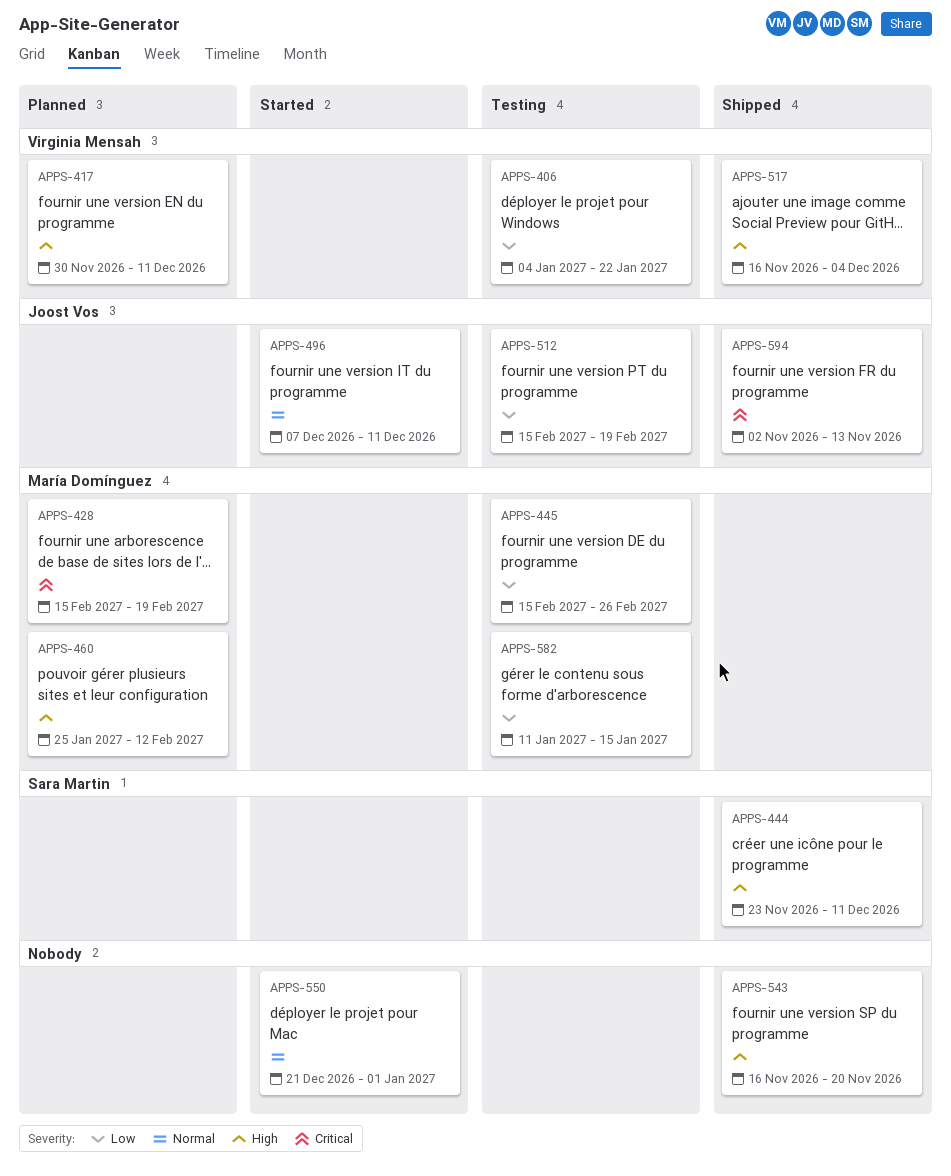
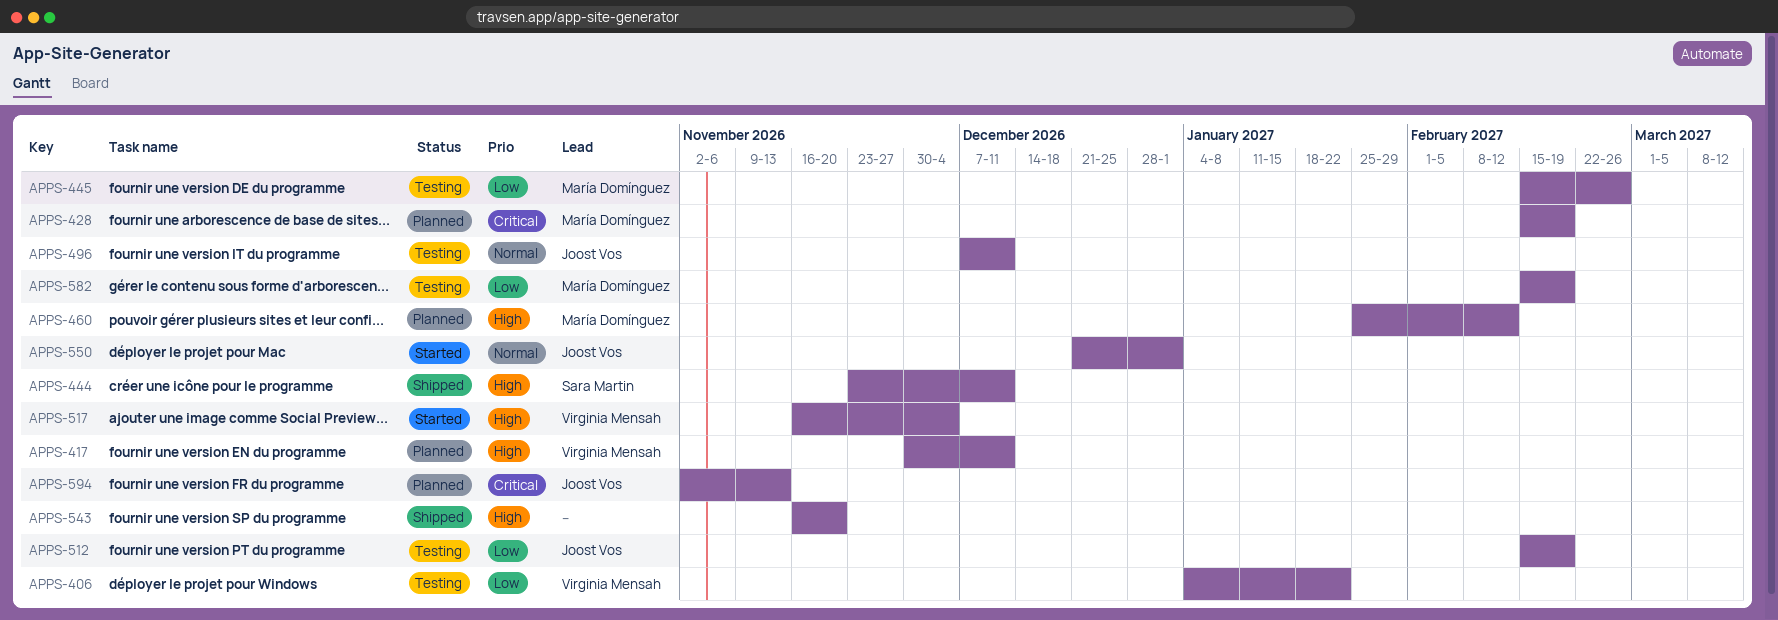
APPS-496, status: Started -> Testing
APPS-517, status: Shipped -> Started
APPS-550, owner: none -> Joost Vos
APPS-582, start: Jan 11 -> Feb 15
APPS-582, due: Jan 15 -> Feb 19
APPS-594, status: Shipped -> Planned

